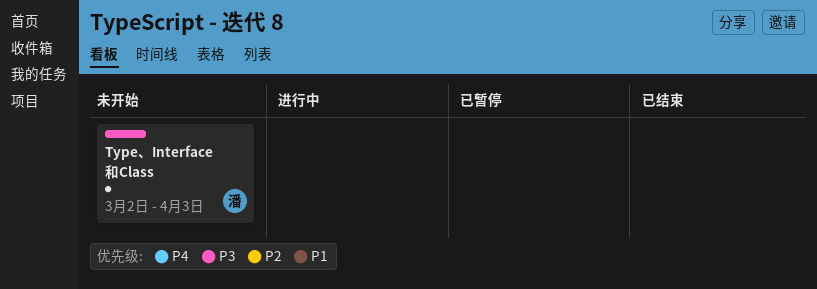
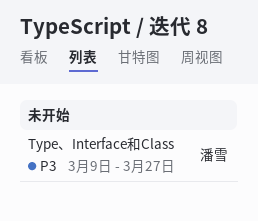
Type、Interface和Class, start: Mar 2 -> Mar 9
Type、Interface和Class, due: Apr 3 -> Mar 27

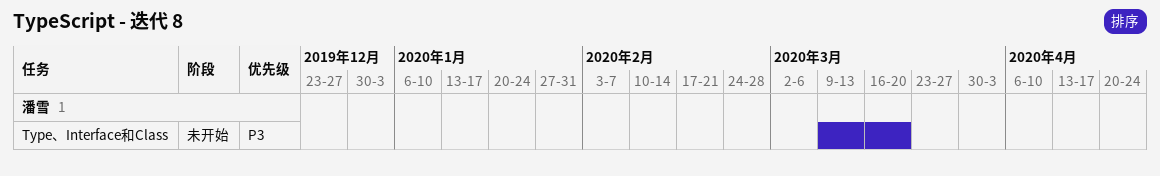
Type、Interface和Class, due: Mar 27 -> Mar 20

